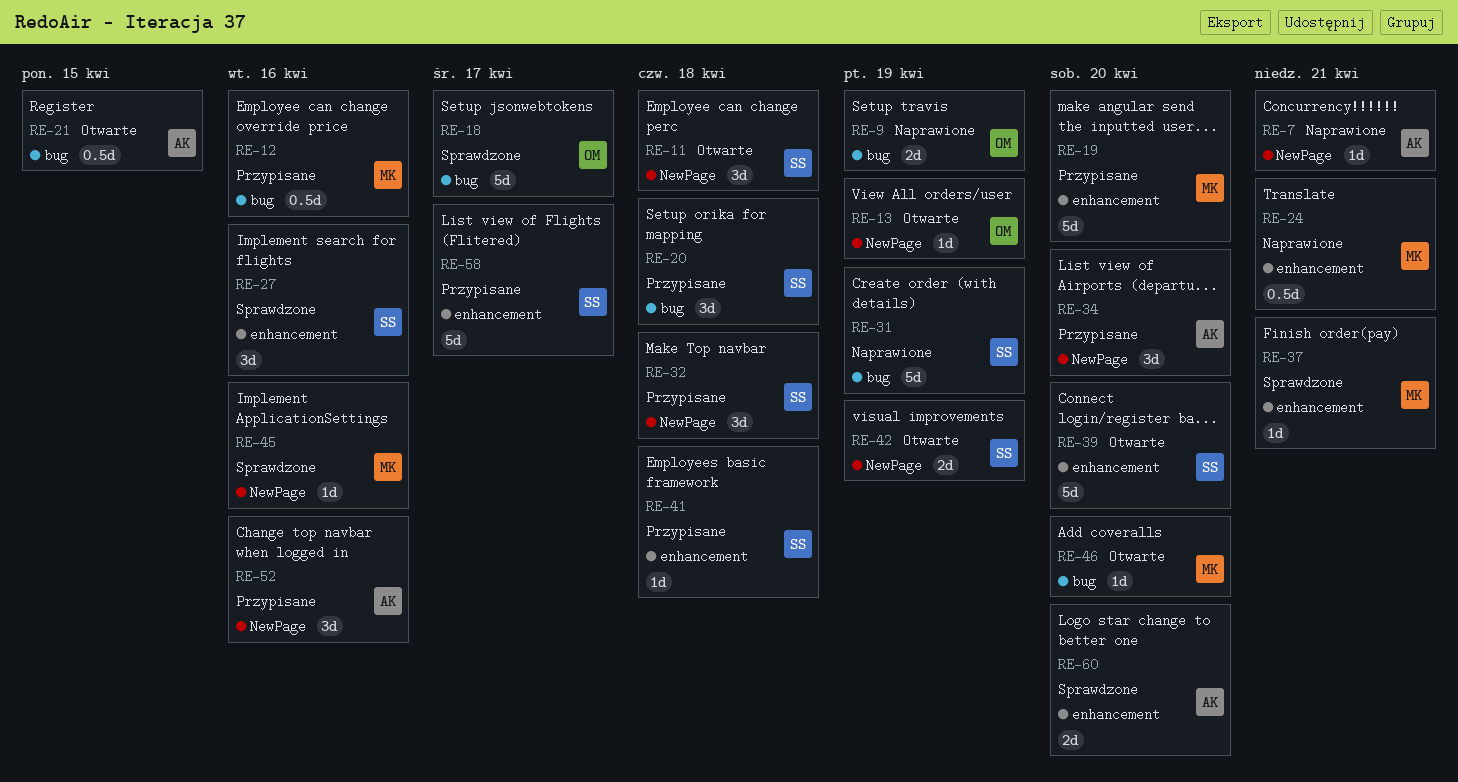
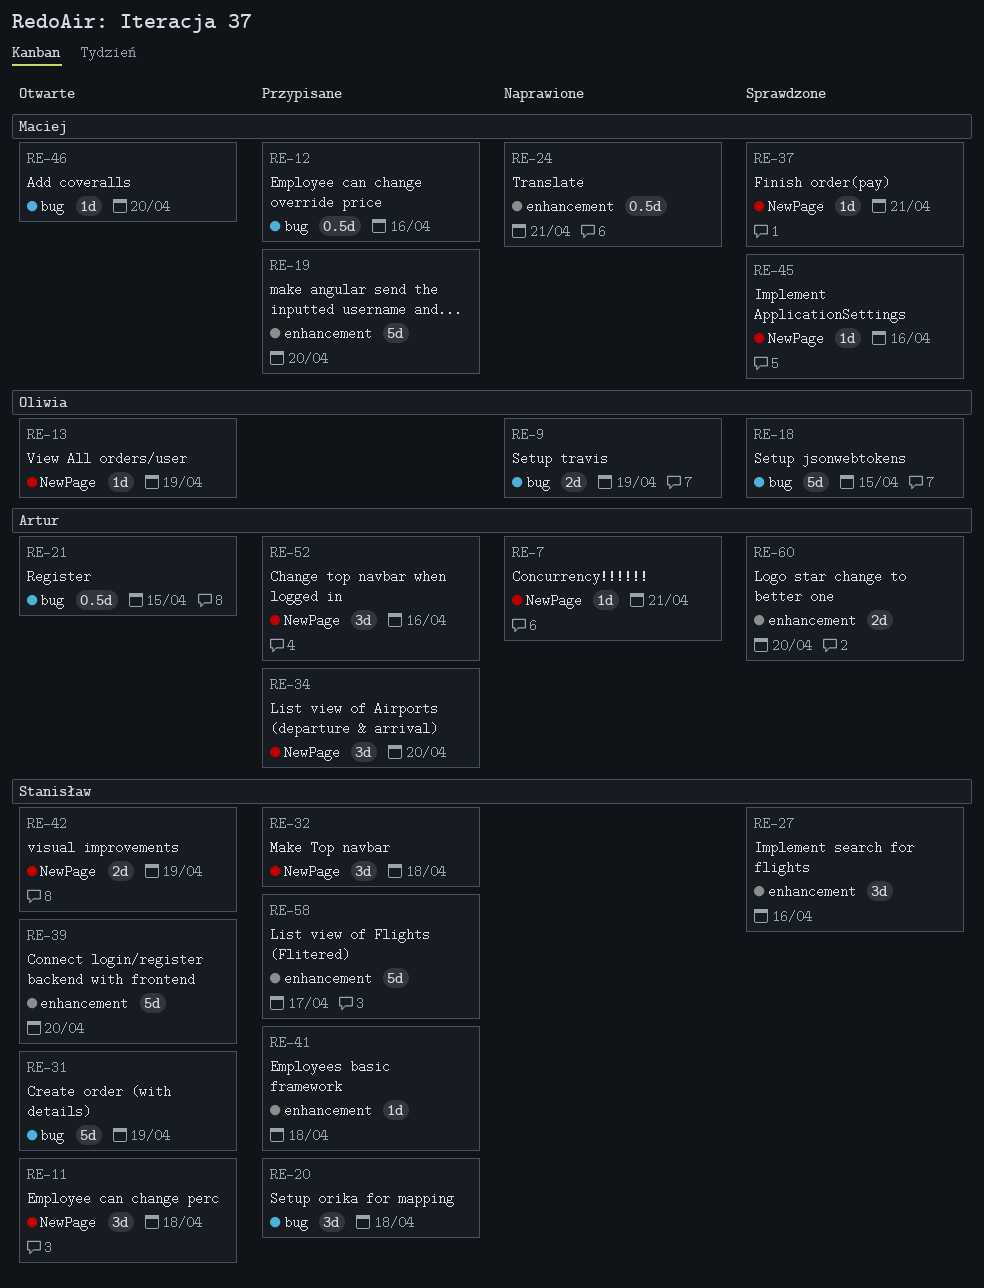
RE-18, due: Apr 17 -> Apr 15
RE-31, status: Naprawione -> Otwarte
RE-37, label: enhancement -> NewPage

